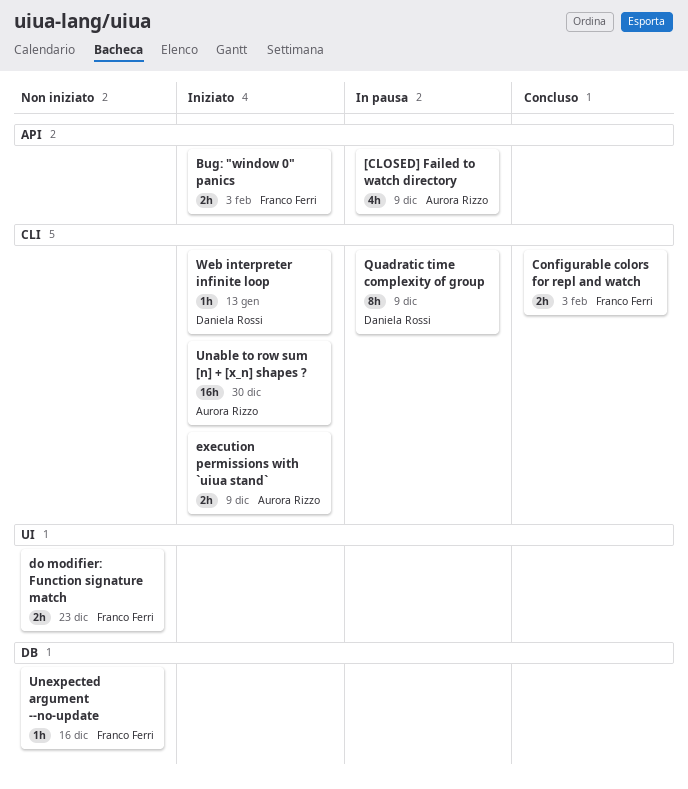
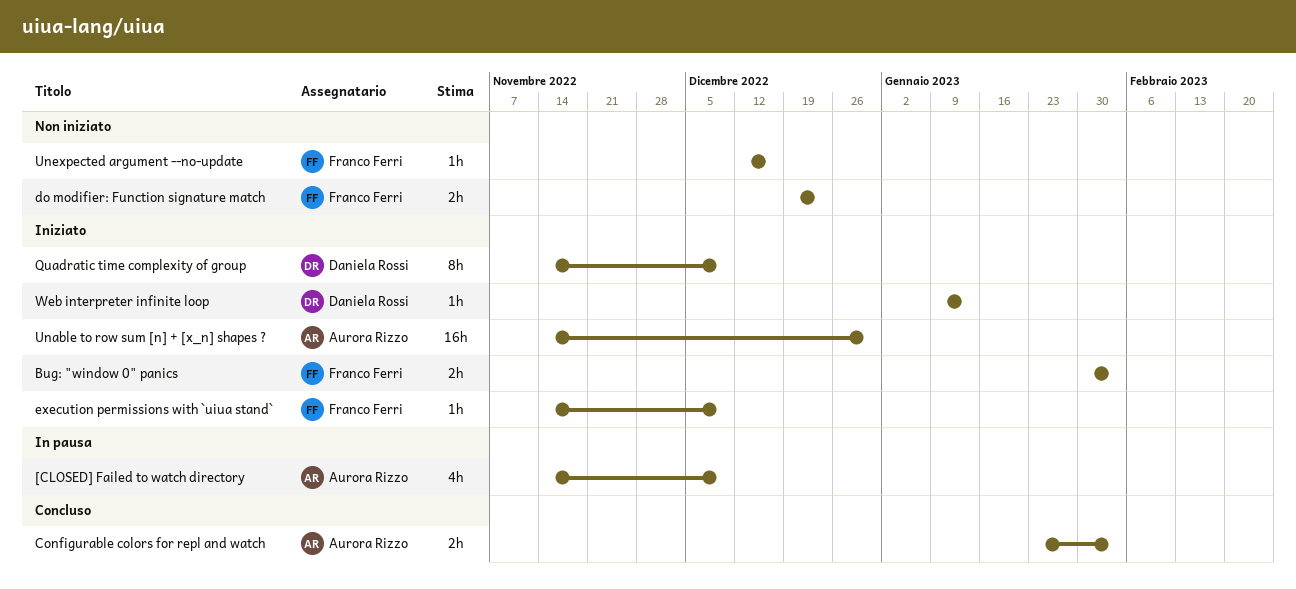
Configurable colors for repl and watch, owner: Franco Ferri -> Aurora Rizzo
execution permissions with `uiua stand`, owner: Aurora Rizzo -> Franco Ferri
execution permissions with `uiua stand`, estimate: 2h -> 1h
Quadratic time complexity of group, status: In pausa -> Iniziato

